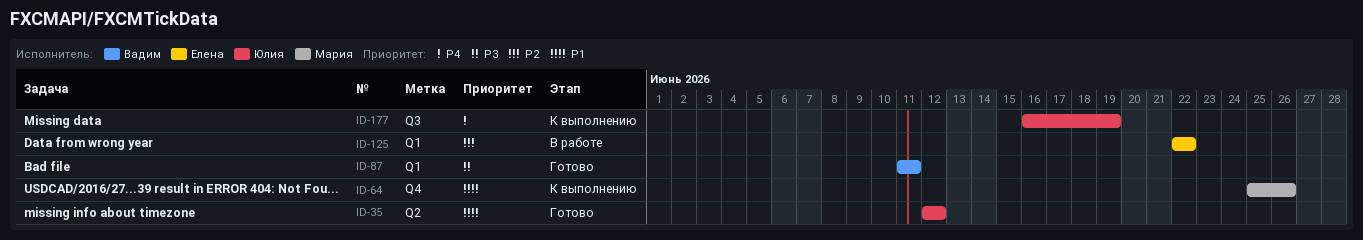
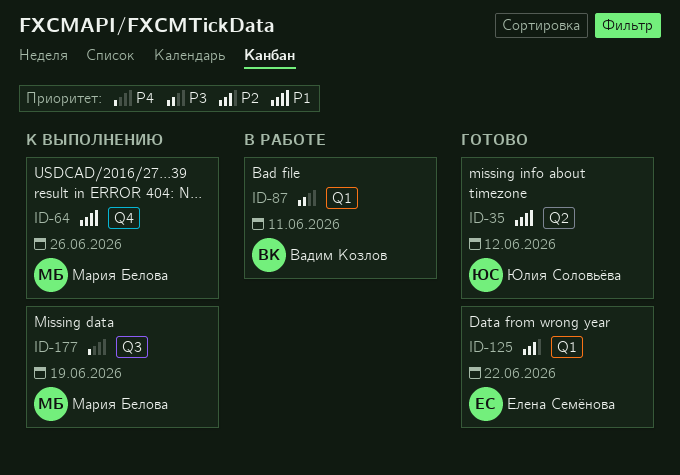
ID-87, status: Готово -> В работе
ID-125, status: В работе -> Готово
ID-177, owner: Юлия Соловьёва -> Мария Белова

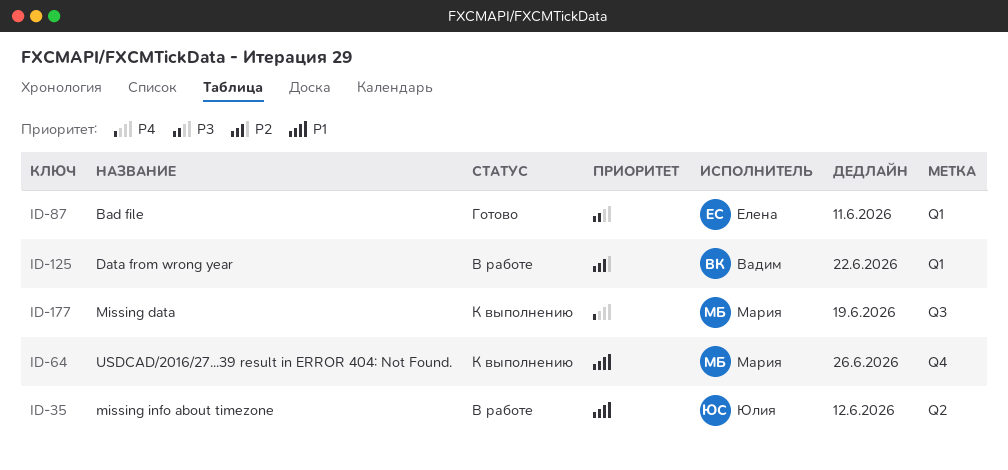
ID-35, status: Готово -> В работе
ID-87, status: В работе -> Готово
ID-87, owner: Вадим Козлов -> Елена Семёнова
ID-125, status: Готово -> В работе
ID-125, owner: Елена Семёнова -> Вадим Козлов

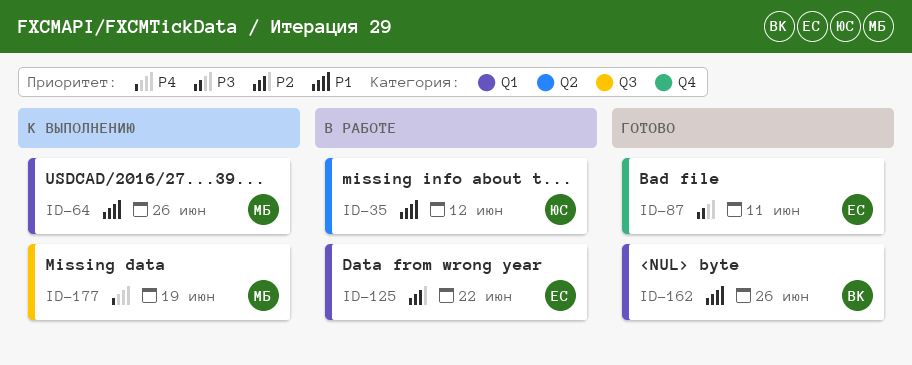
ID-64, label: Q4 -> Q1
ID-87, label: Q1 -> Q4
ID-125, owner: Вадим -> Елена
ID-162: none -> present

